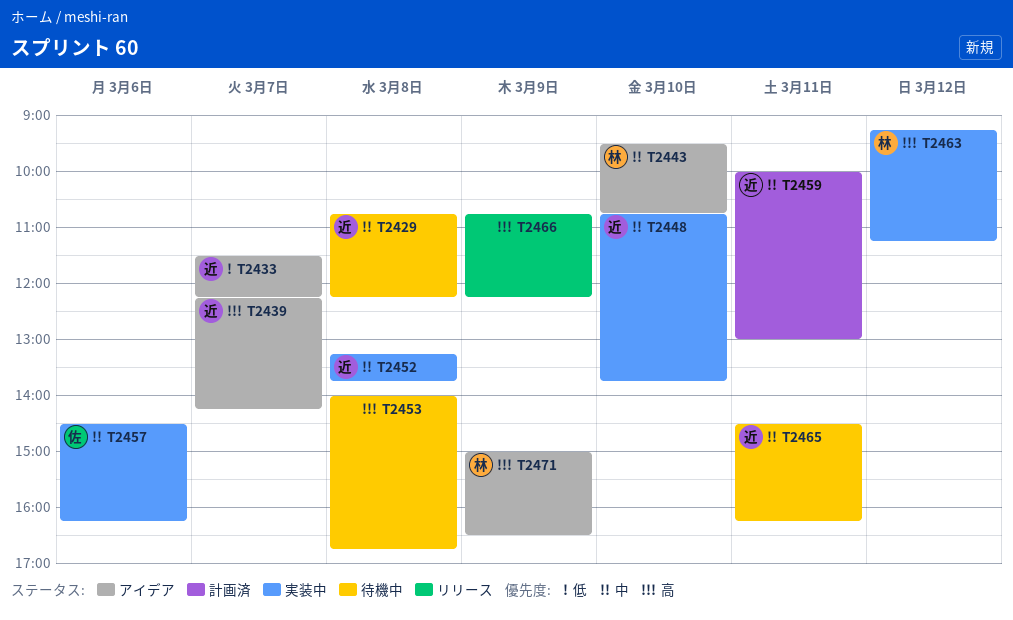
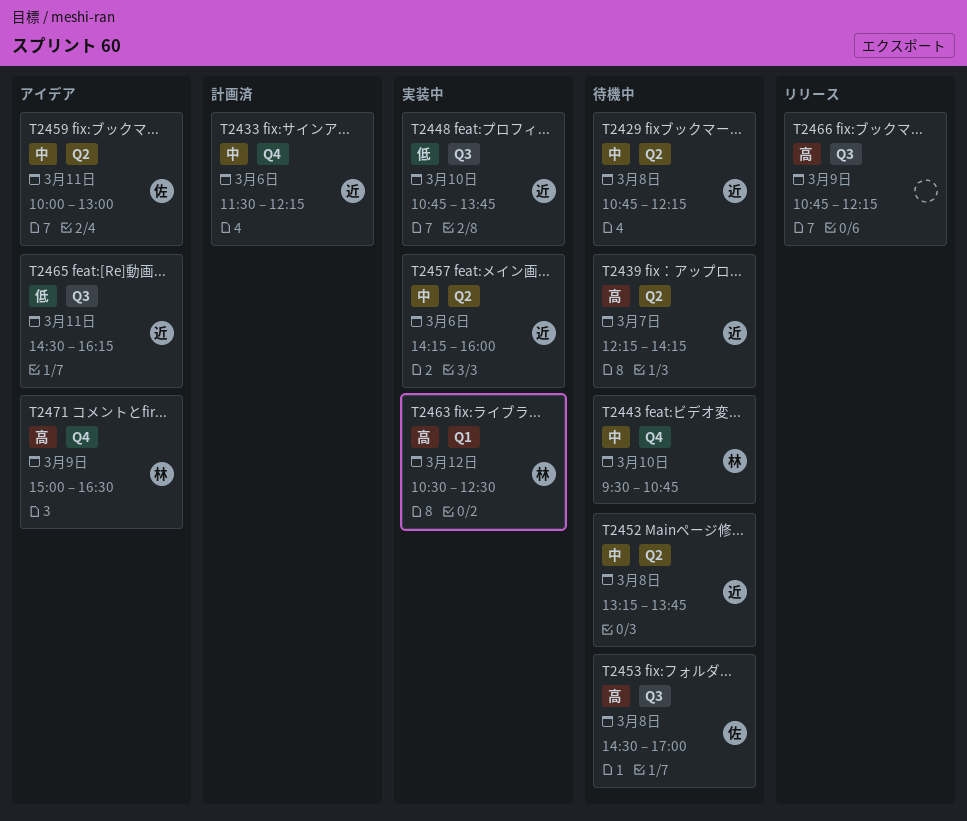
T2433, status: アイデア -> 計画済
T2433, priority: 低 -> 中
T2433, day: Mar 7 -> Mar 6
T2439, status: アイデア -> 待機中
T2443, status: アイデア -> 待機中
T2448, priority: 中 -> 低
T2452, status: 実装中 -> 待機中
T2453, owner: none -> 佐
T2453, begins: 14:00 -> 14:30
T2453, ends: 16:45 -> 17:00
T2457, owner: 佐 -> 近
T2457, begins: 14:30 -> 14:15
T2457, ends: 16:15 -> 16:00
T2459, status: 計画済 -> アイデア
T2459, owner: 近 -> 佐
T2463, begins: 09:15 -> 10:30
T2463, ends: 11:15 -> 12:30
T2465, status: 待機中 -> アイデア
T2465, priority: 中 -> 低

